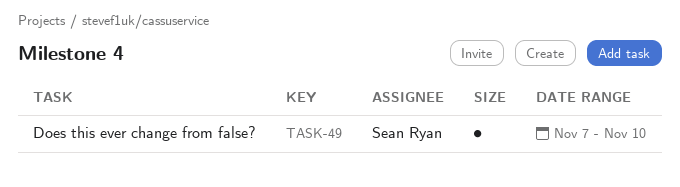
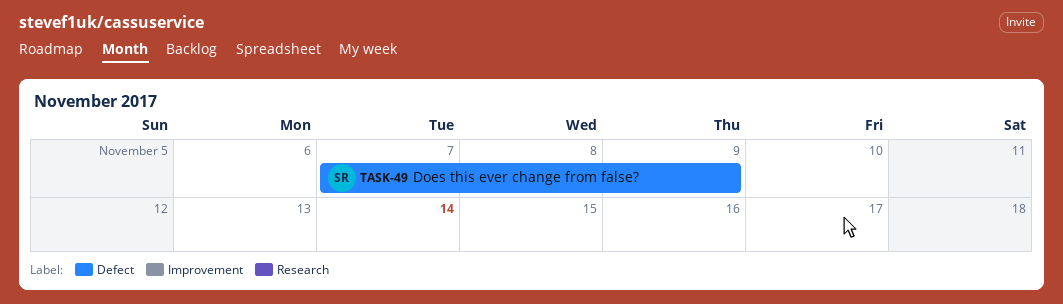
TASK-49, due: Nov 10 -> Nov 9

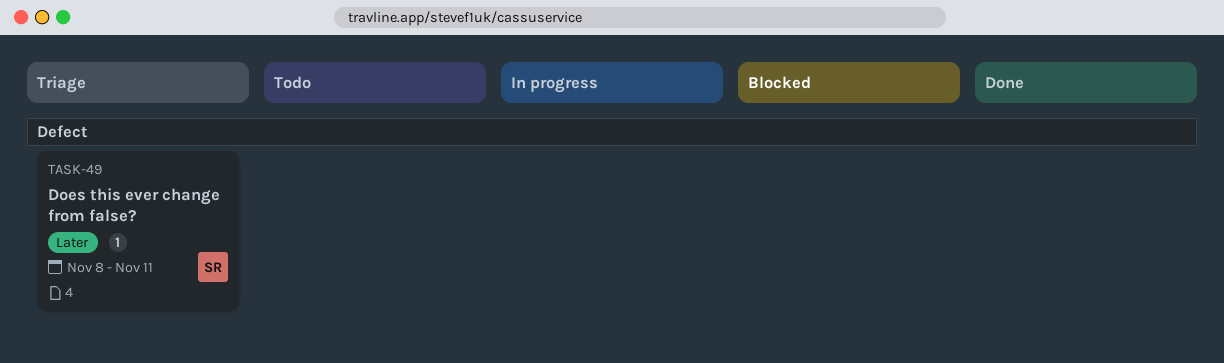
TASK-49, start: Nov 7 -> Nov 8
TASK-49, due: Nov 9 -> Nov 11

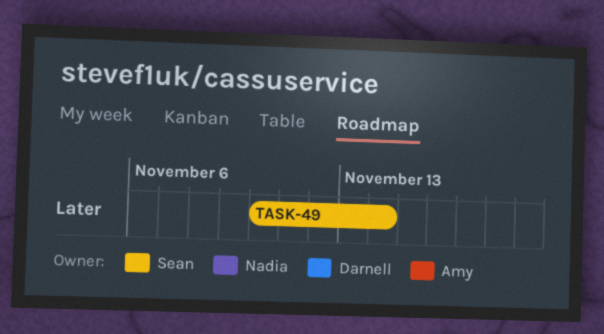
TASK-49, start: Nov 8 -> Nov 10
TASK-49, due: Nov 11 -> Nov 14

